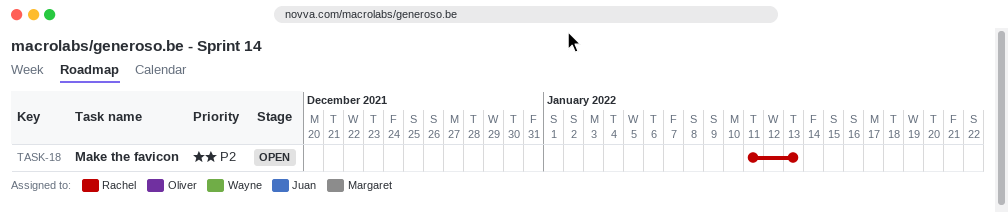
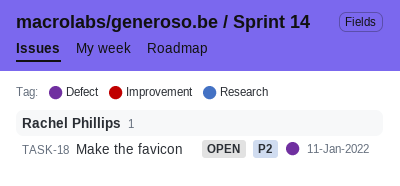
TASK-18, due: Jan 13 -> Jan 11

